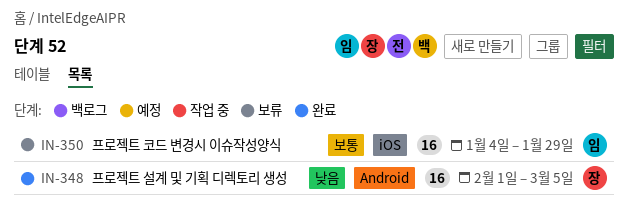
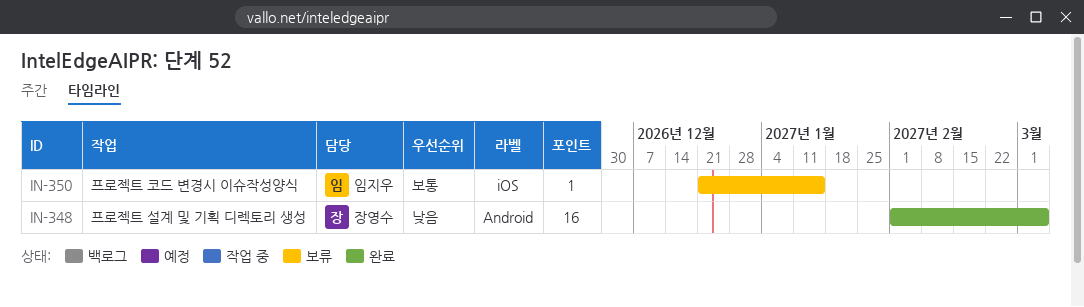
IN-350, estimate: 16 -> 1
IN-350, start: Jan 4 -> Dec 21
IN-350, due: Jan 29 -> Jan 15

